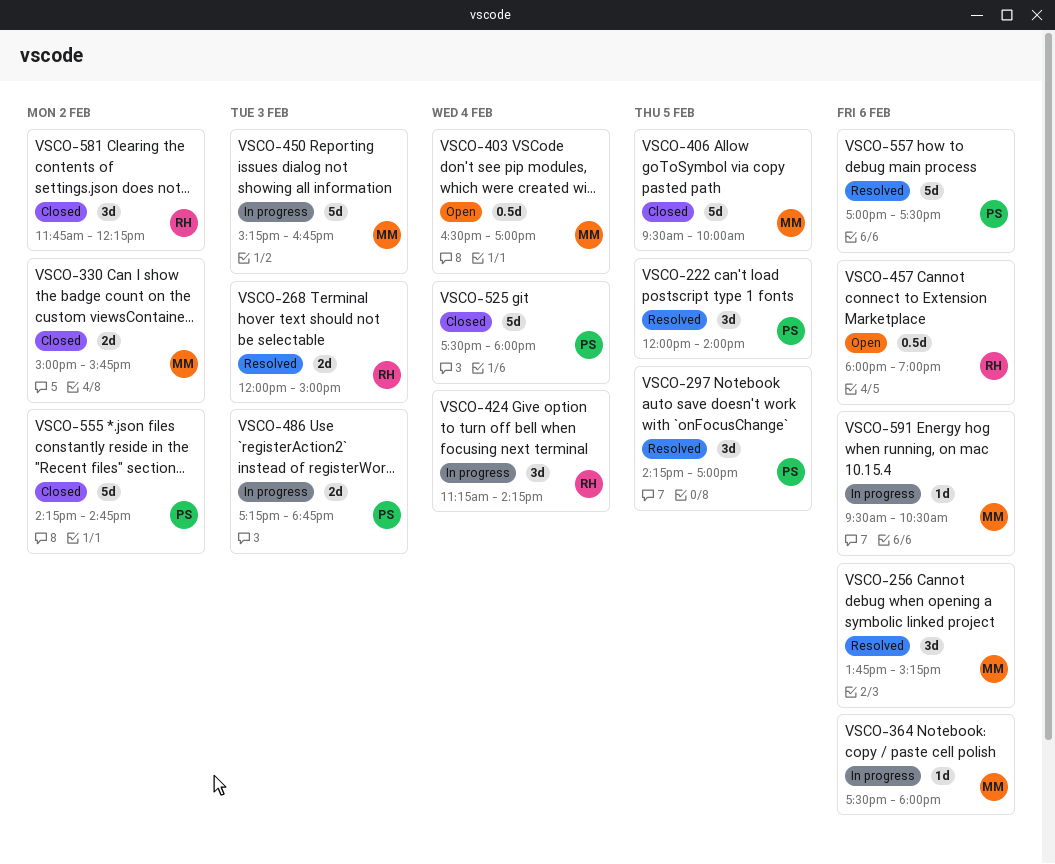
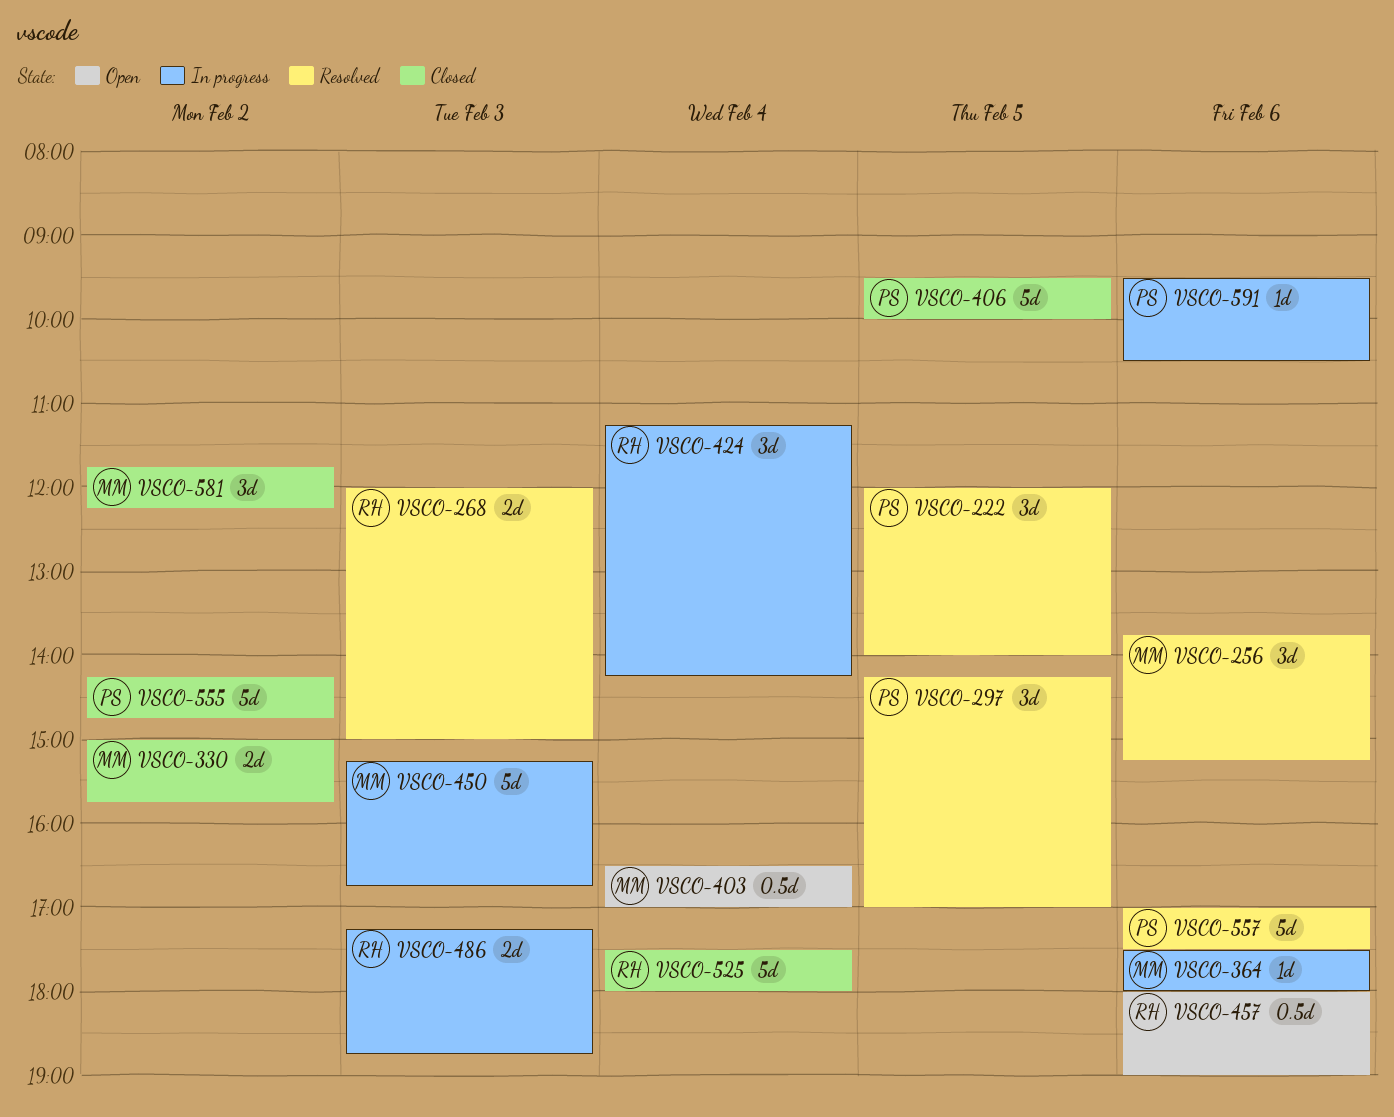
VSCO-406, owner: MM -> PS
VSCO-486, owner: PS -> RH
VSCO-525, owner: PS -> RH
VSCO-581, owner: RH -> MM
VSCO-591, owner: MM -> PS

